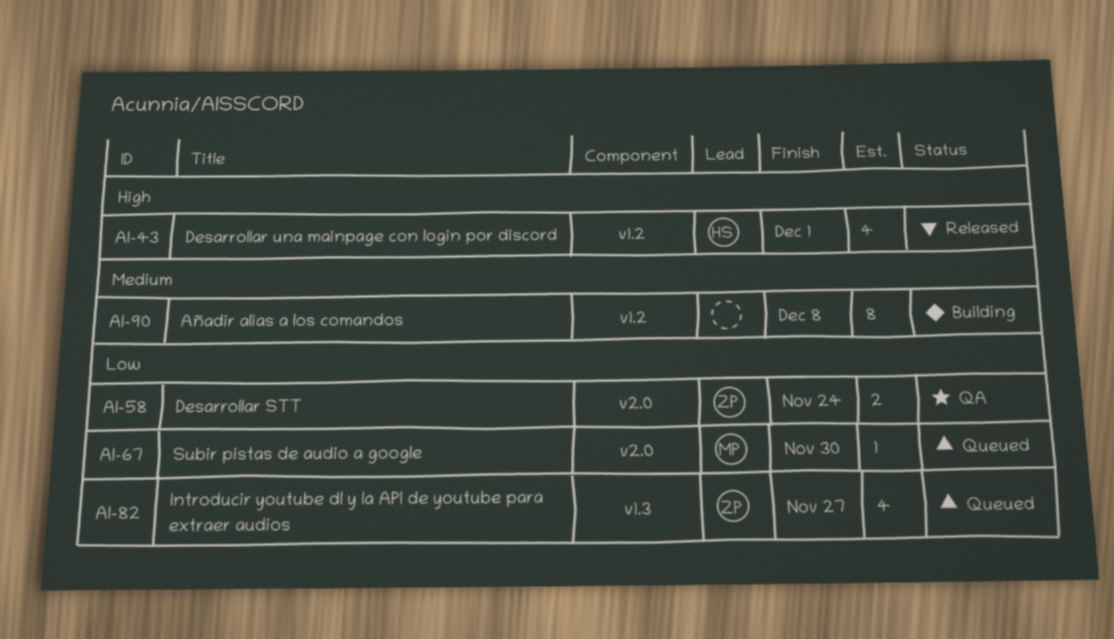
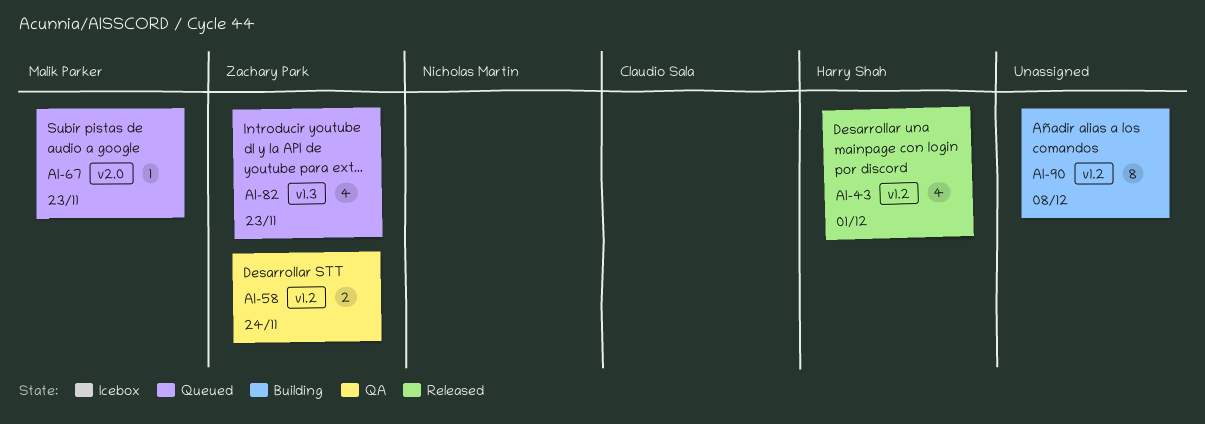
AI-58, label: v2.0 -> v1.2
AI-67, due: Nov 30 -> Nov 23
AI-82, due: Nov 27 -> Nov 23

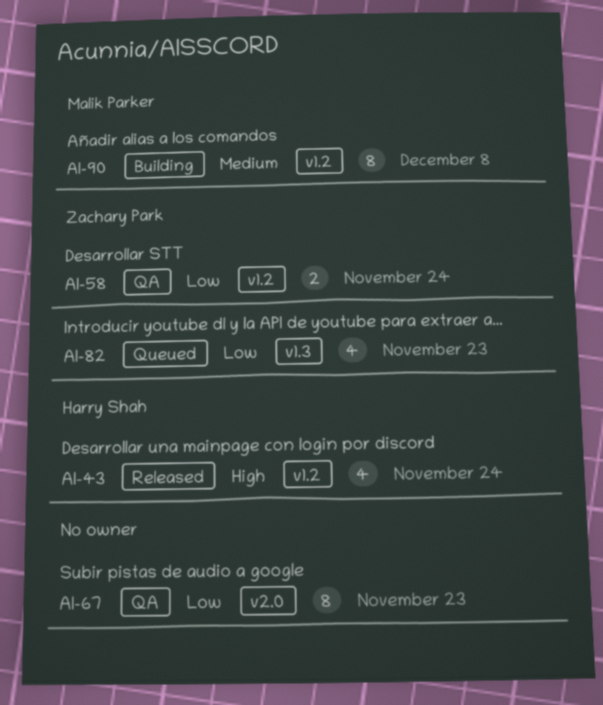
AI-43, due: Dec 1 -> Nov 24
AI-67, status: Queued -> QA
AI-67, owner: Malik Parker -> none
AI-67, estimate: 1 -> 8
AI-90, owner: none -> Malik Parker

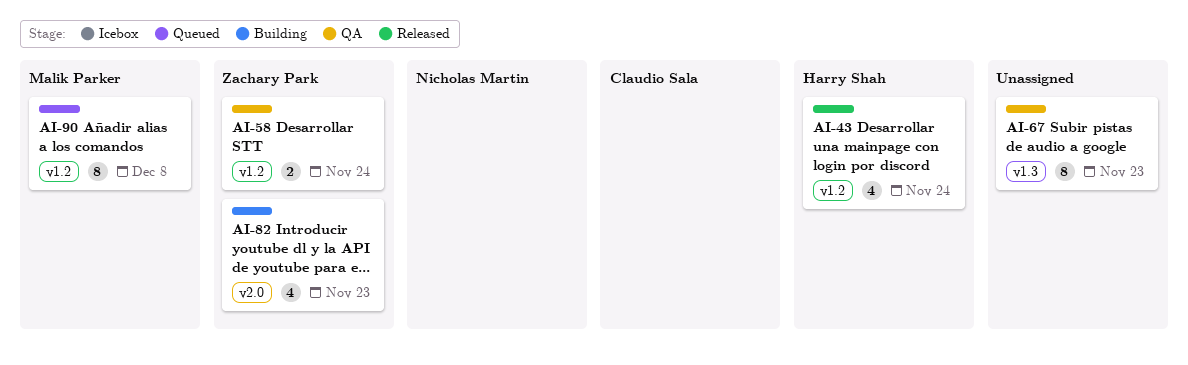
AI-67, label: v2.0 -> v1.3
AI-82, status: Queued -> Building
AI-82, label: v1.3 -> v2.0
AI-90, status: Building -> Queued

